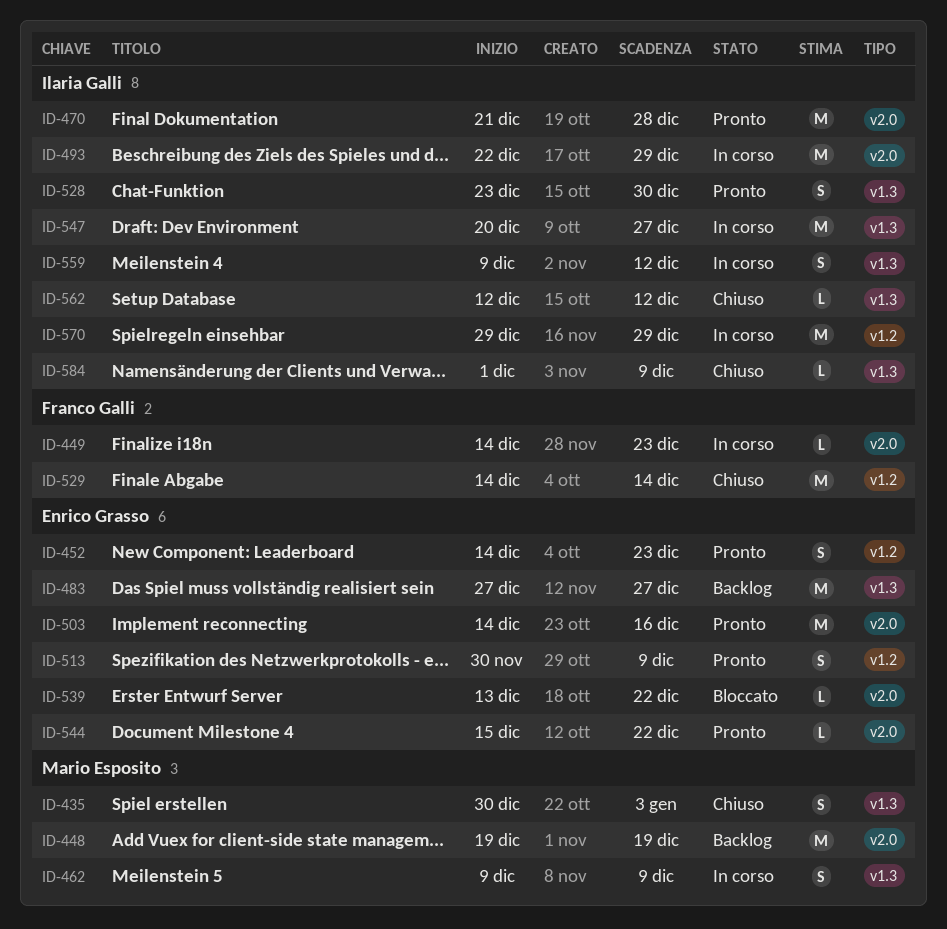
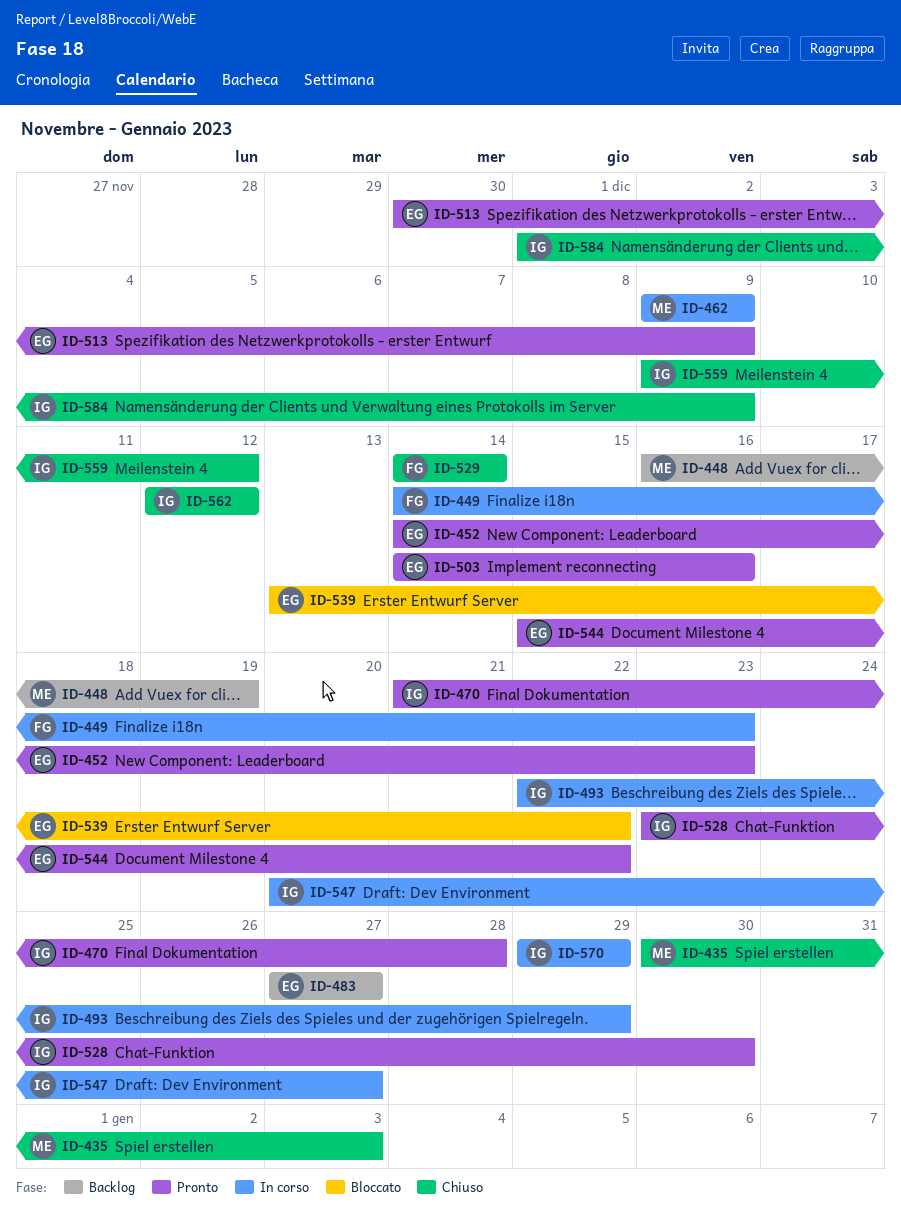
ID-448, start: Dec 19 -> Dec 16
ID-559, status: In corso -> Chiuso

